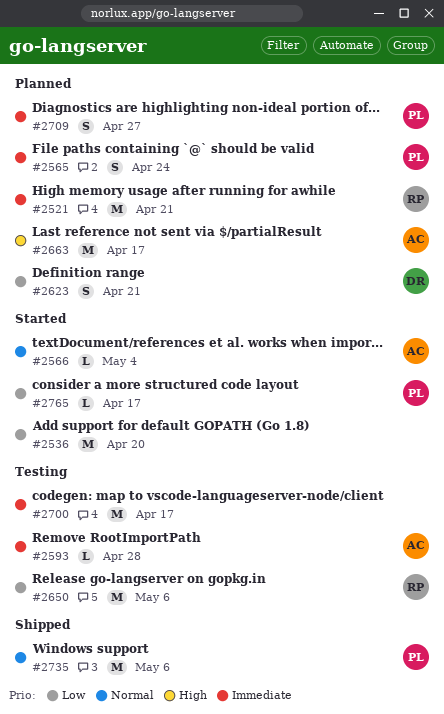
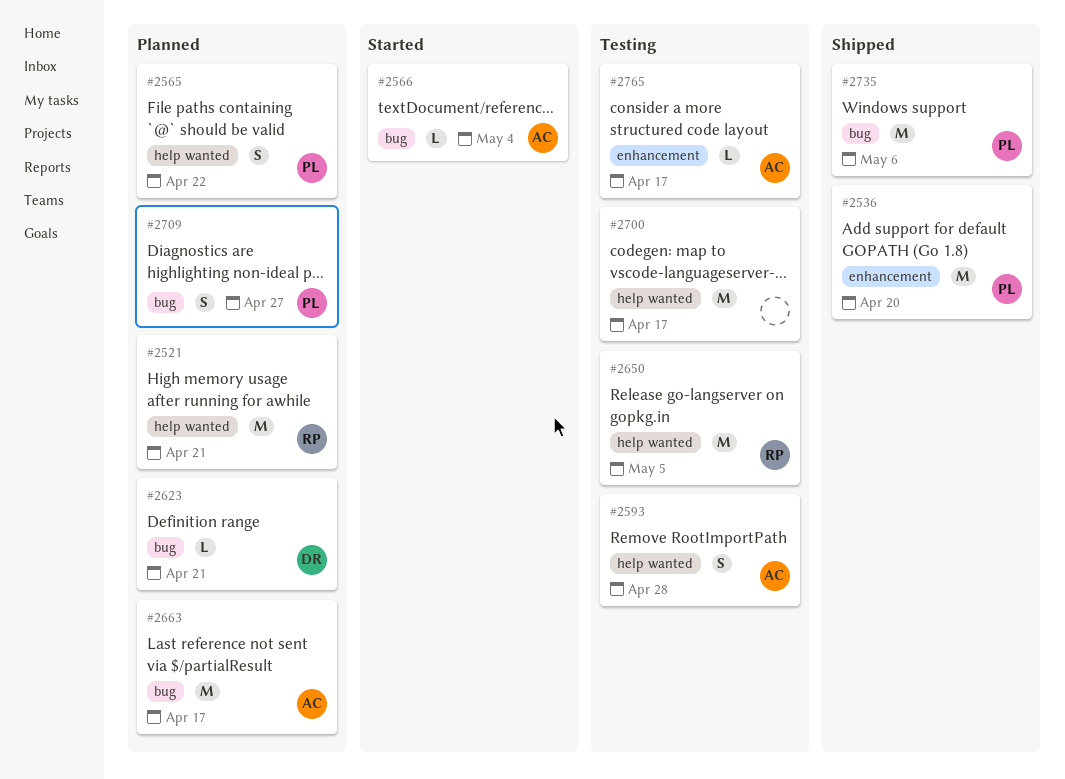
#2536, status: Started -> Shipped
#2536, owner: none -> PL
#2565, due: Apr 24 -> Apr 22
#2593, estimate: L -> S
#2623, estimate: S -> L
#2650, due: May 6 -> May 5
#2765, status: Started -> Testing
#2765, owner: PL -> AC

